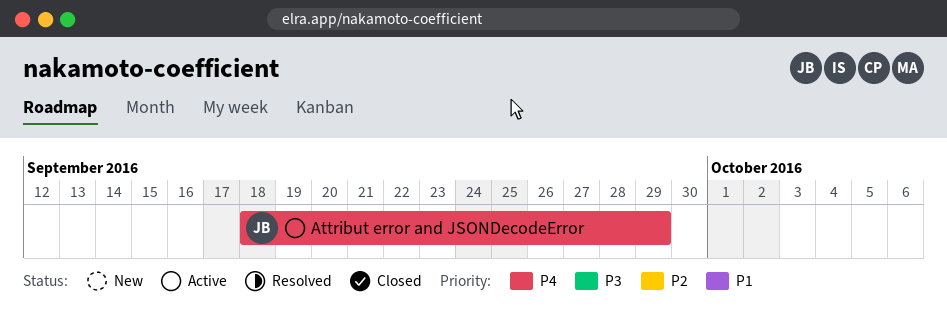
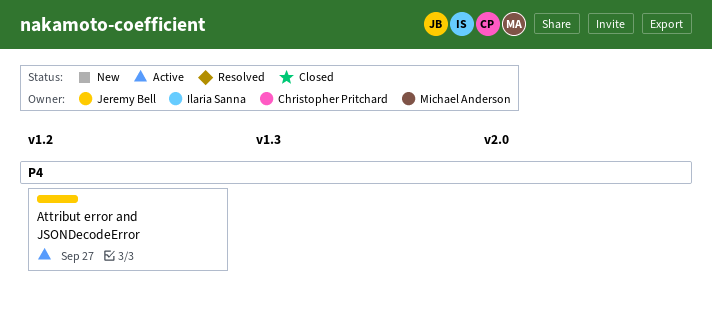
Attribut error and JSONDecodeError, due: Sep 29 -> Sep 27

